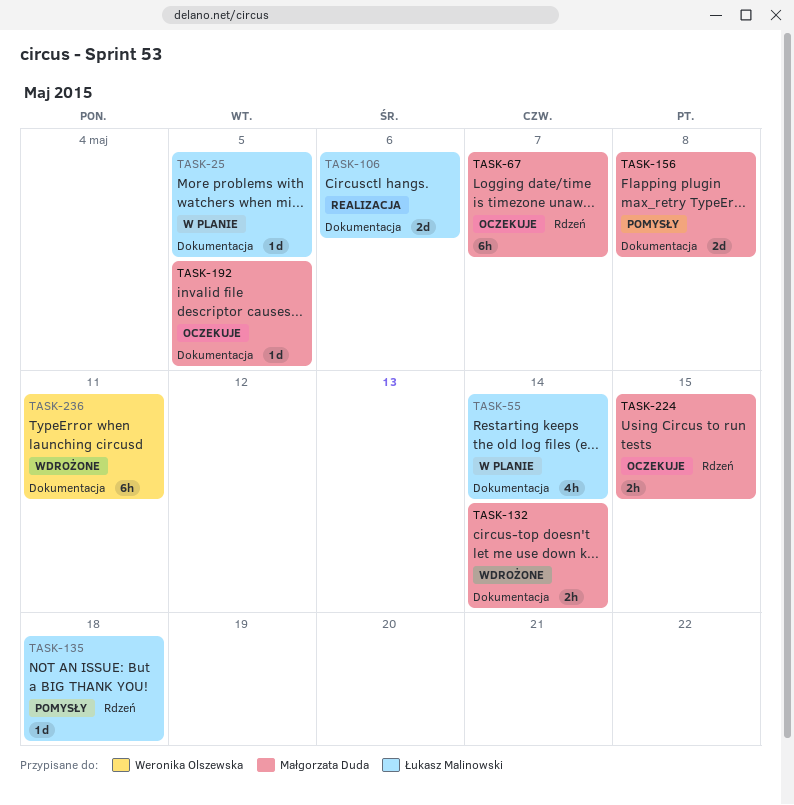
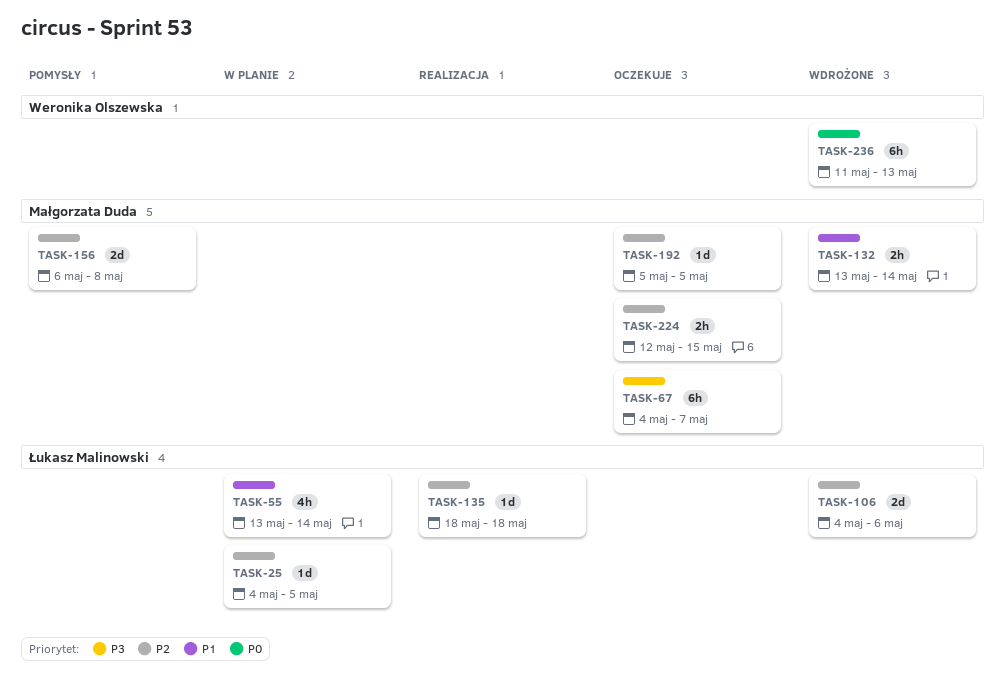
TASK-106, status: Realizacja -> Wdrożone
TASK-135, status: Pomysły -> Realizacja
TASK-236, due: May 11 -> May 13

